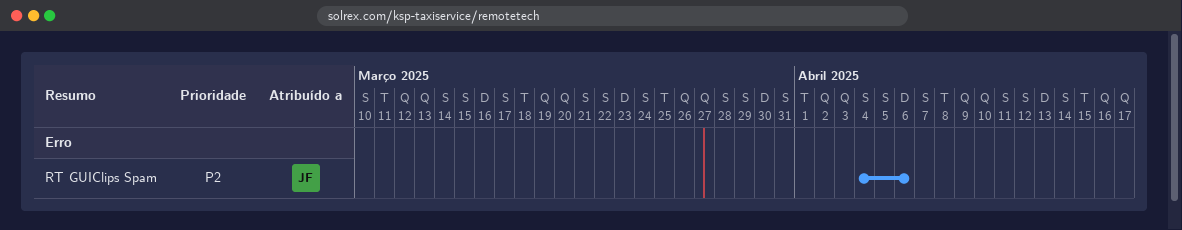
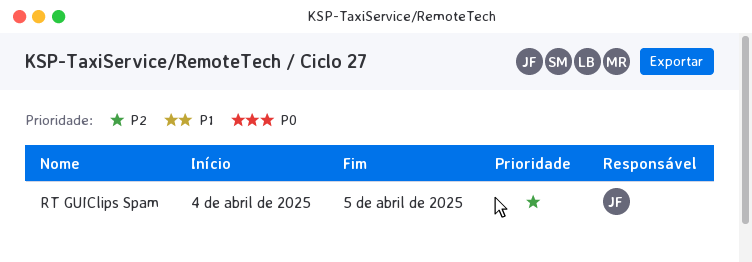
RT GUIClips Spam, due: Apr 6 -> Apr 5

